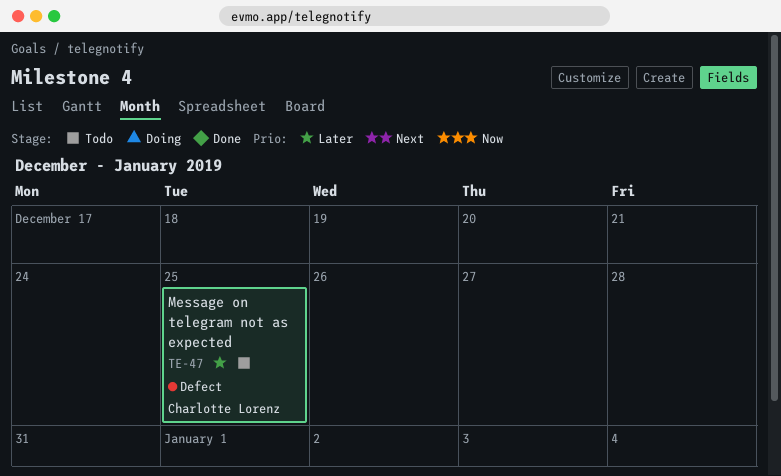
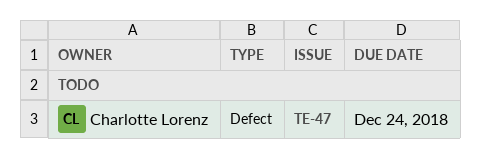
TE-47, due: Dec 25 -> Dec 24

